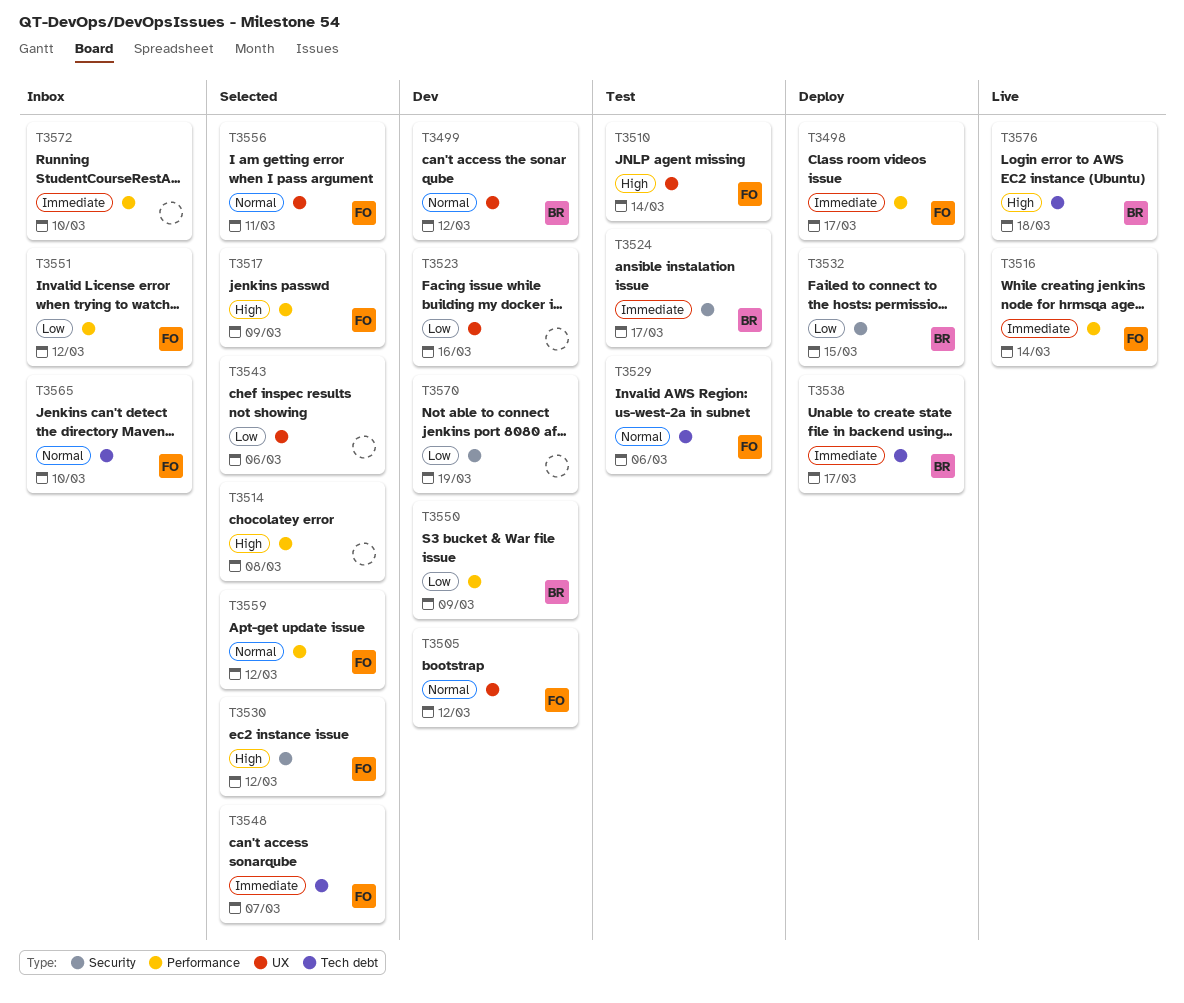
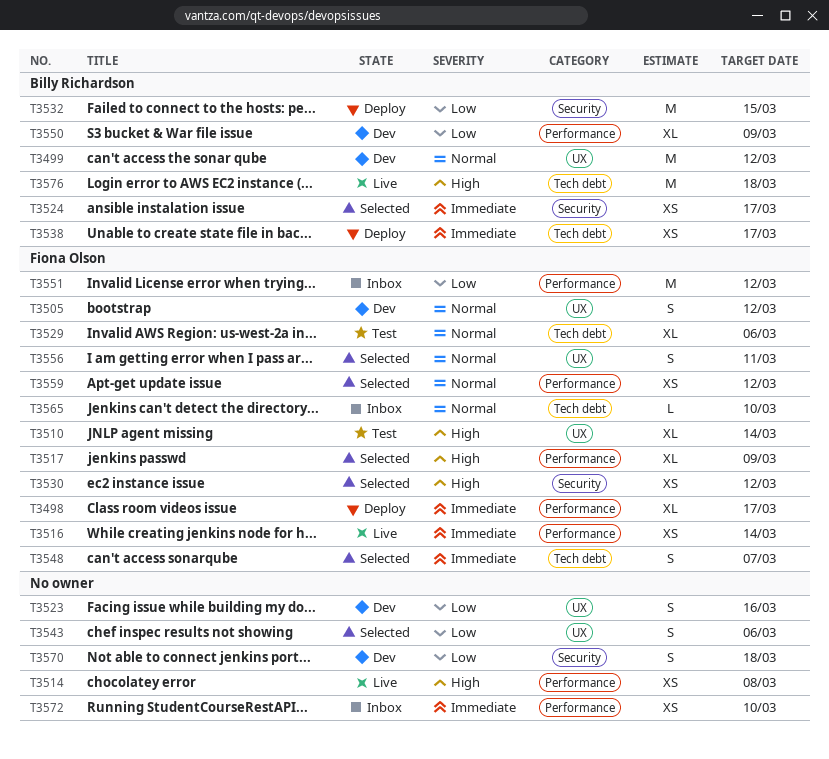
T3514, status: Selected -> Live
T3524, status: Test -> Selected
T3570, due: Mar 19 -> Mar 18

